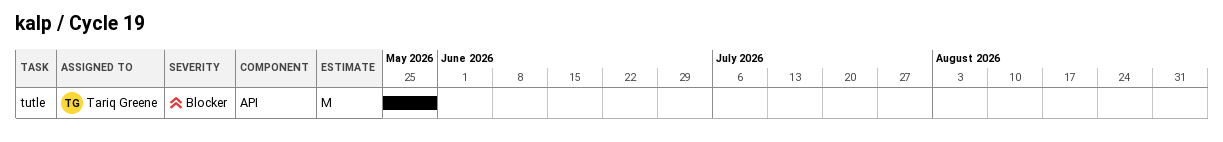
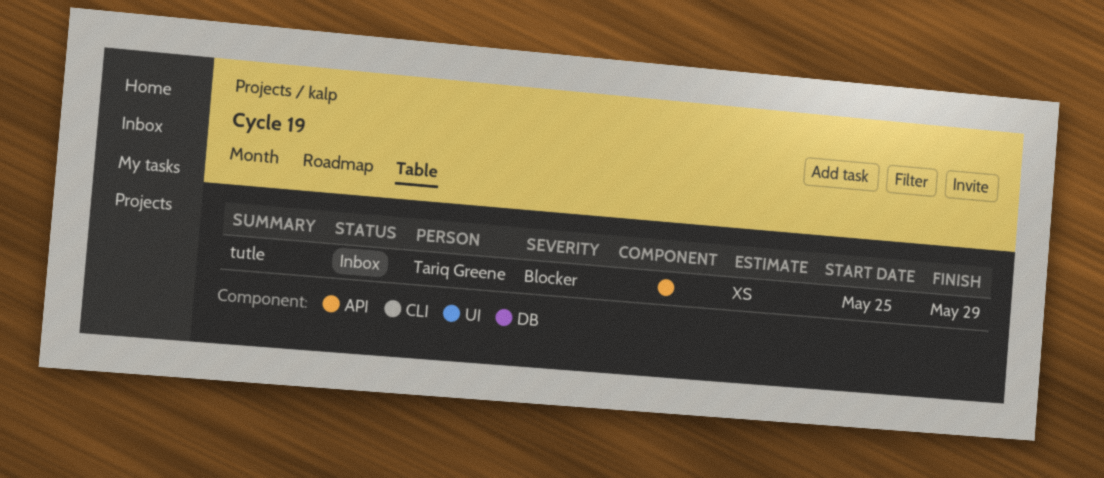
tutle, estimate: M -> XS

